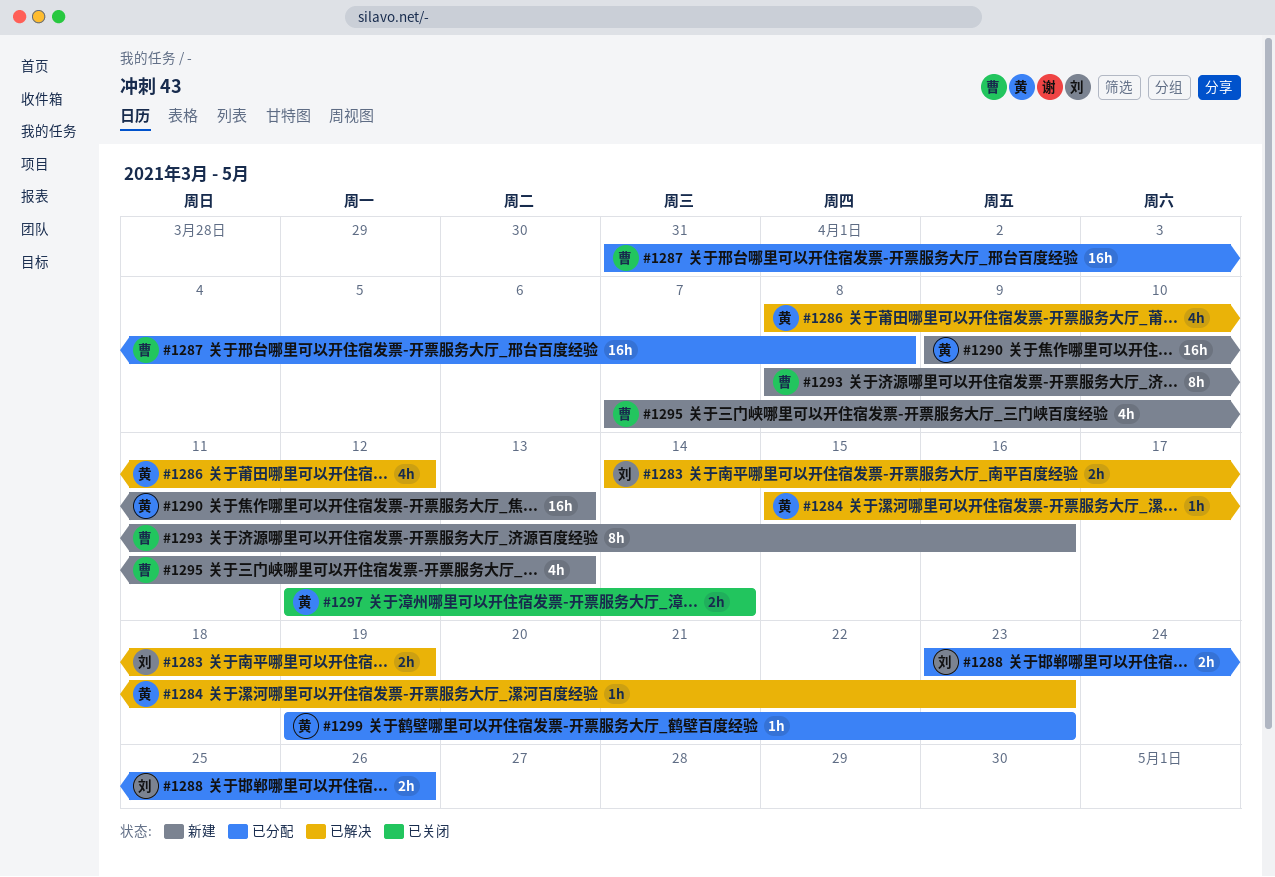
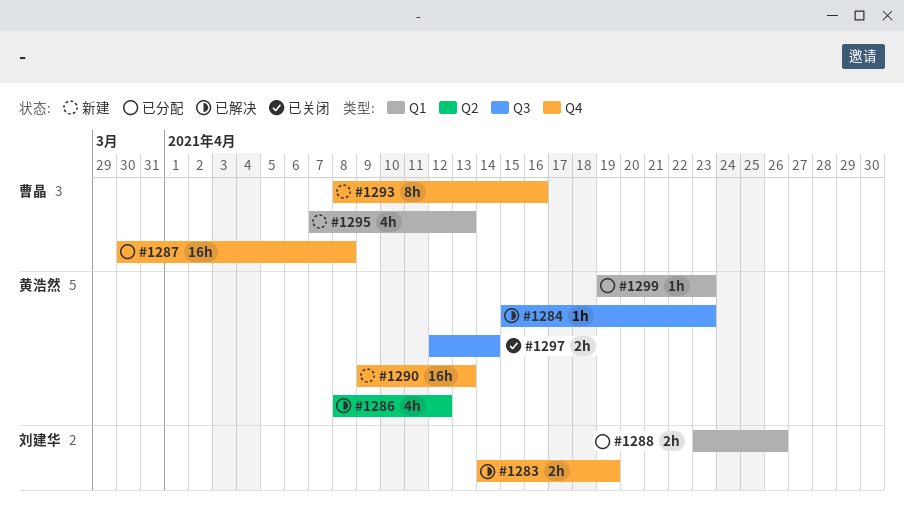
#1287, start: Mar 31 -> Mar 30

